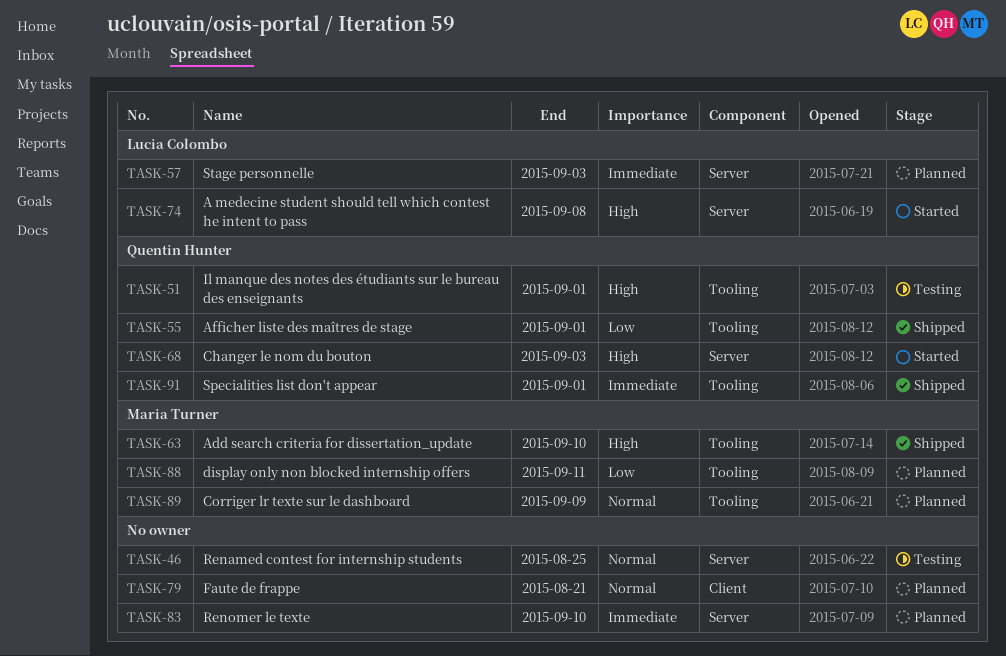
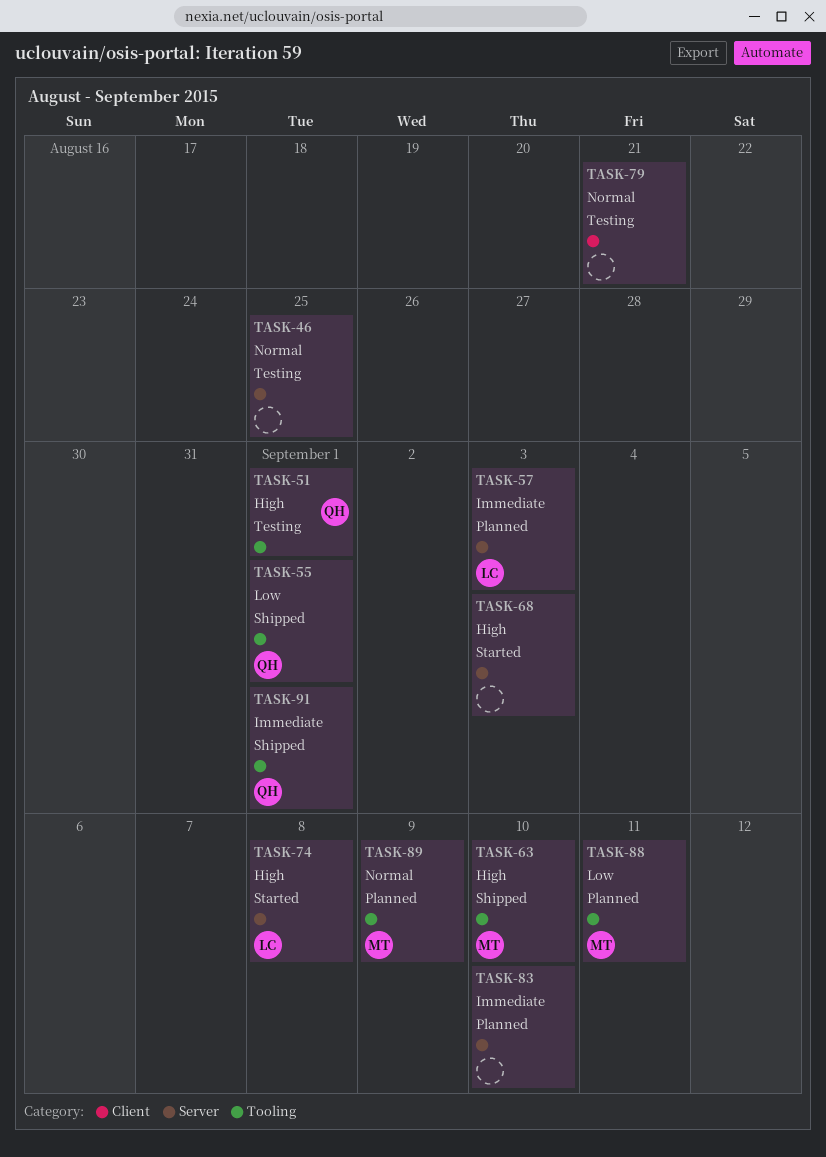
TASK-68, owner: Quentin Hunter -> none
TASK-79, status: Planned -> Testing

